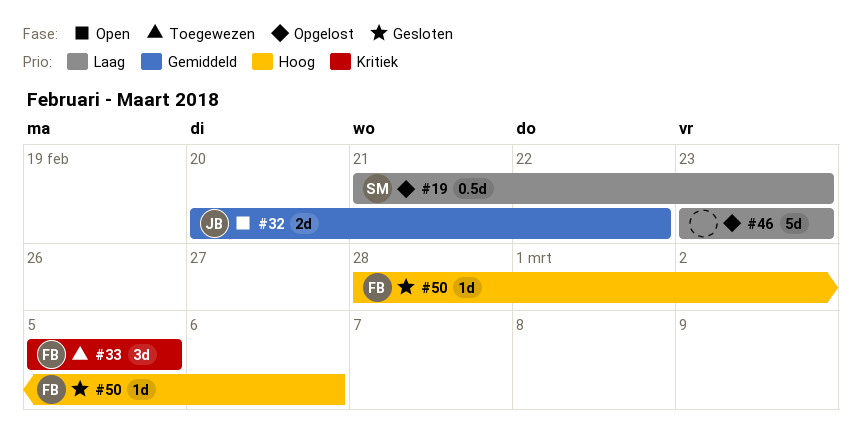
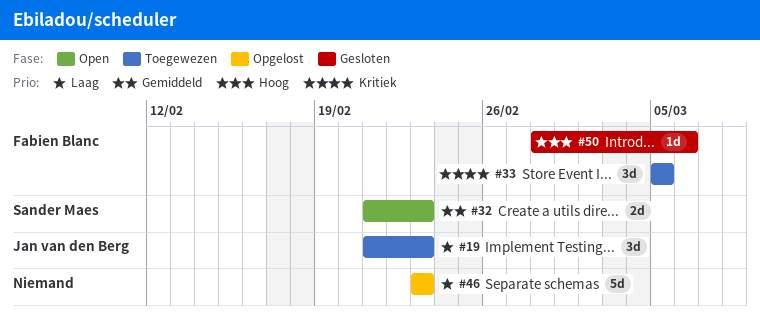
#19, status: Opgelost -> Toegewezen
#19, owner: Sander Maes -> Jan van den Berg
#19, estimate: 0.5d -> 3d
#32, owner: Jan van den Berg -> Sander Maes
#32, start: Feb 20 -> Feb 21
#32, due: Feb 22 -> Feb 23

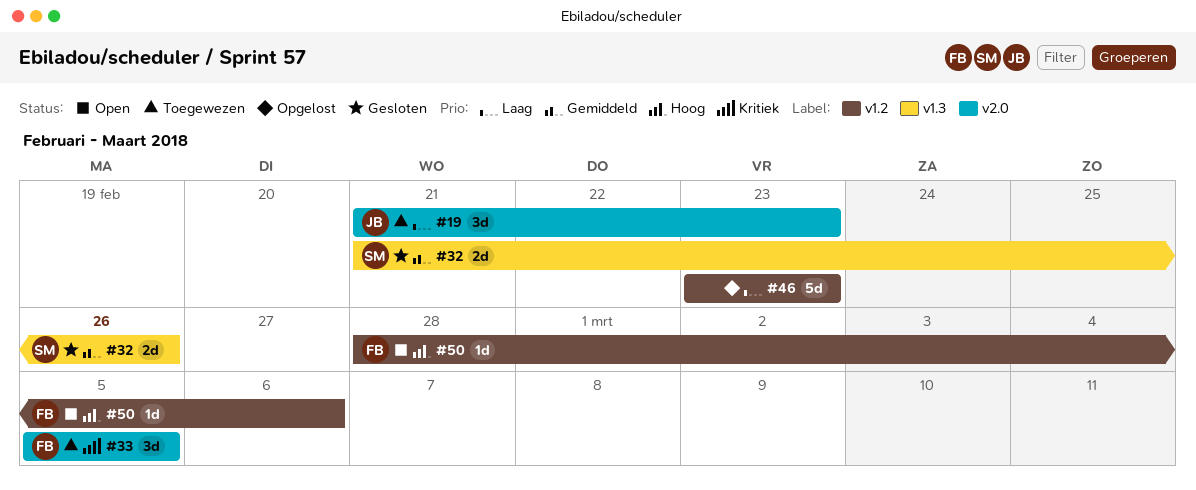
#32, status: Open -> Gesloten
#32, due: Feb 23 -> Feb 26
#50, status: Gesloten -> Open

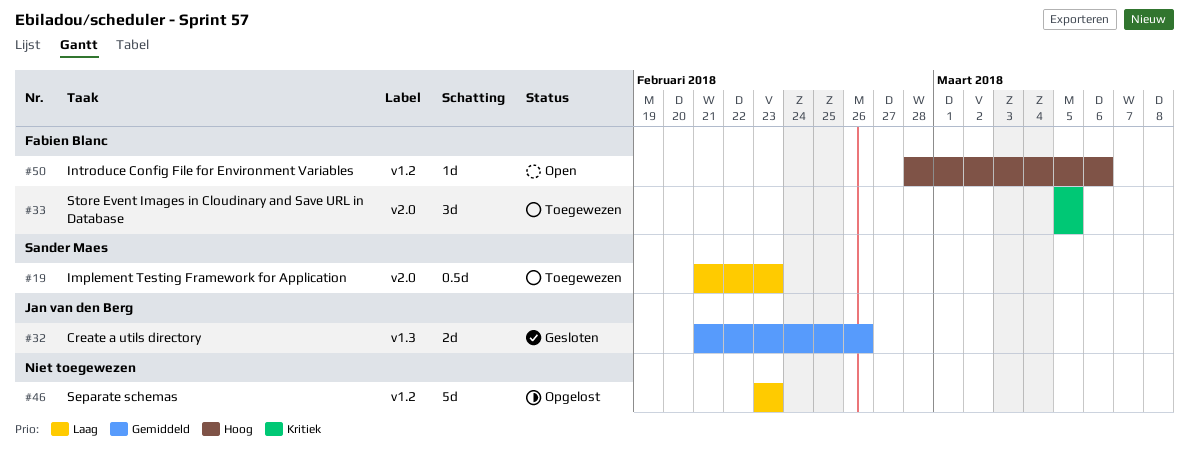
#19, owner: Jan van den Berg -> Sander Maes
#19, estimate: 3d -> 0.5d
#32, owner: Sander Maes -> Jan van den Berg

